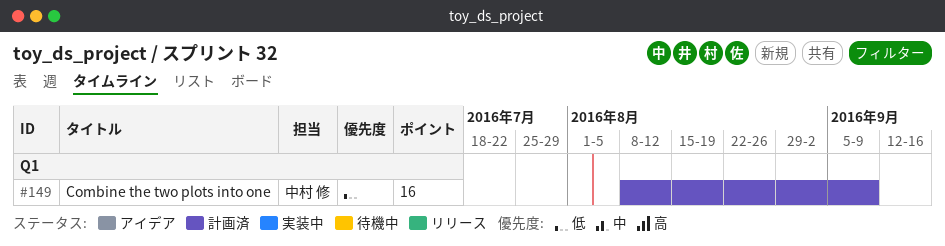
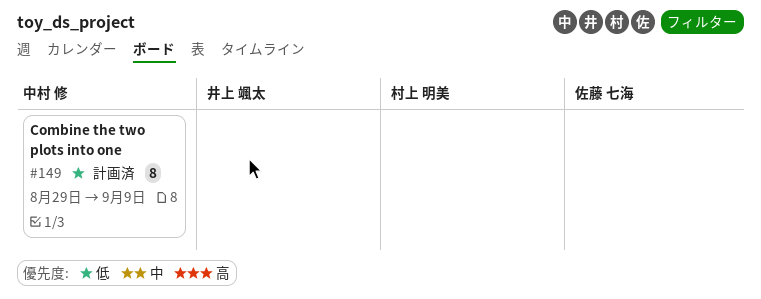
#149, estimate: 16 -> 8
#149, start: Aug 8 -> Aug 29

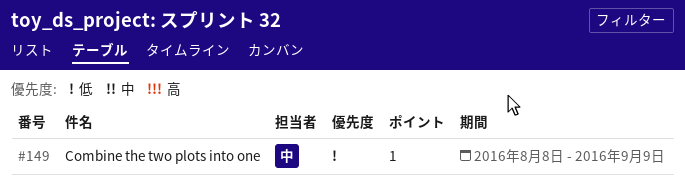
#149, estimate: 8 -> 1
#149, start: Aug 29 -> Aug 8

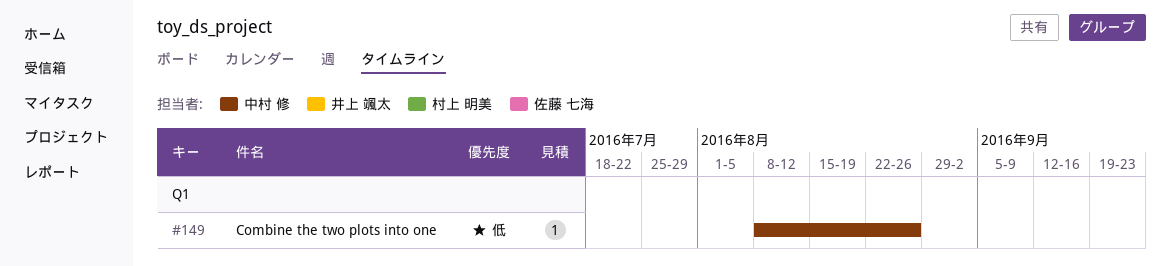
#149, due: Sep 9 -> Aug 26

